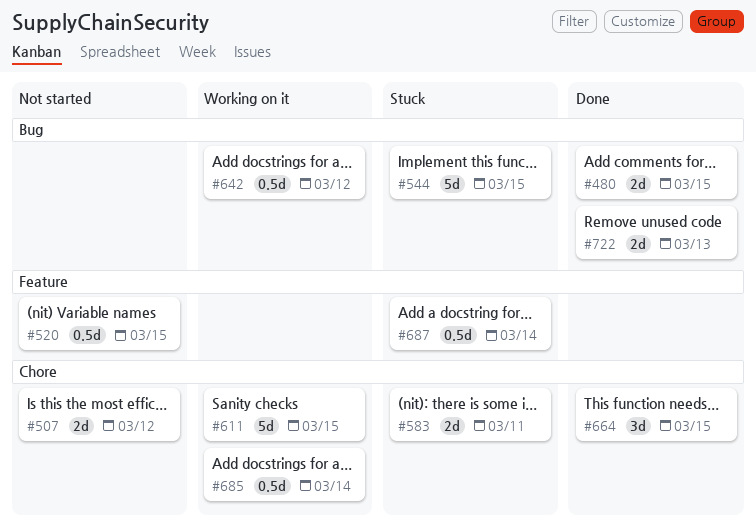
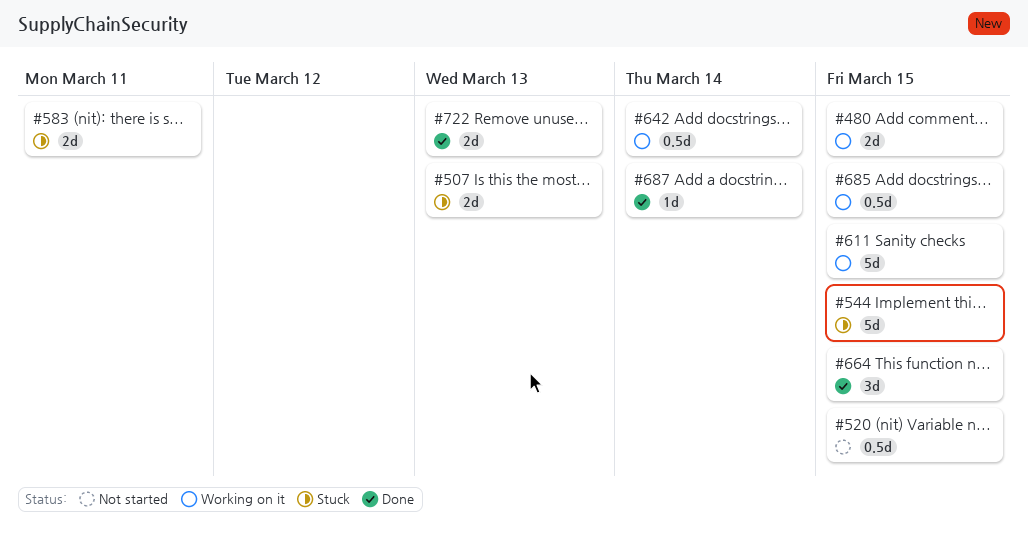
#480, status: Done -> Working on it
#507, status: Not started -> Stuck
#507, due: Mar 12 -> Mar 13
#642, due: Mar 12 -> Mar 14
#685, due: Mar 14 -> Mar 15
#687, status: Stuck -> Done
#687, estimate: 0.5d -> 1d

